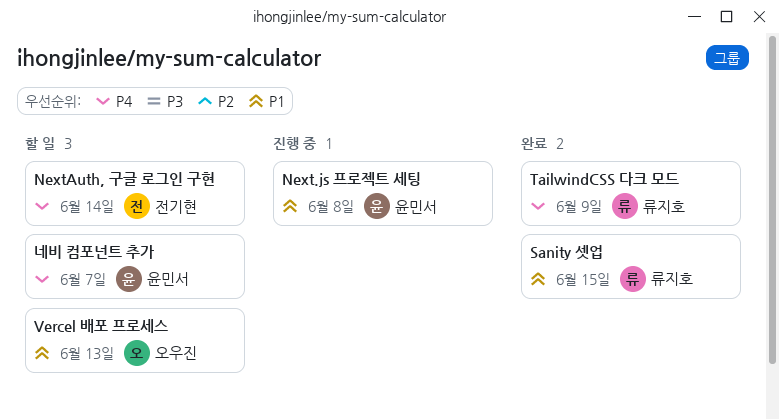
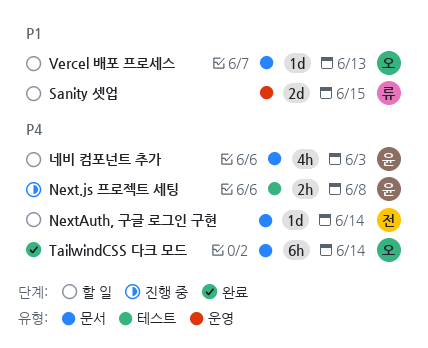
Next.js 프로젝트 세팅, priority: P1 -> P4
Sanity 셋업, status: 완료 -> 할 일
TailwindCSS 다크 모드, owner: 류지호 -> 오우진
TailwindCSS 다크 모드, due: Jun 9 -> Jun 14
네비 컴포넌트 추가, due: Jun 7 -> Jun 3

